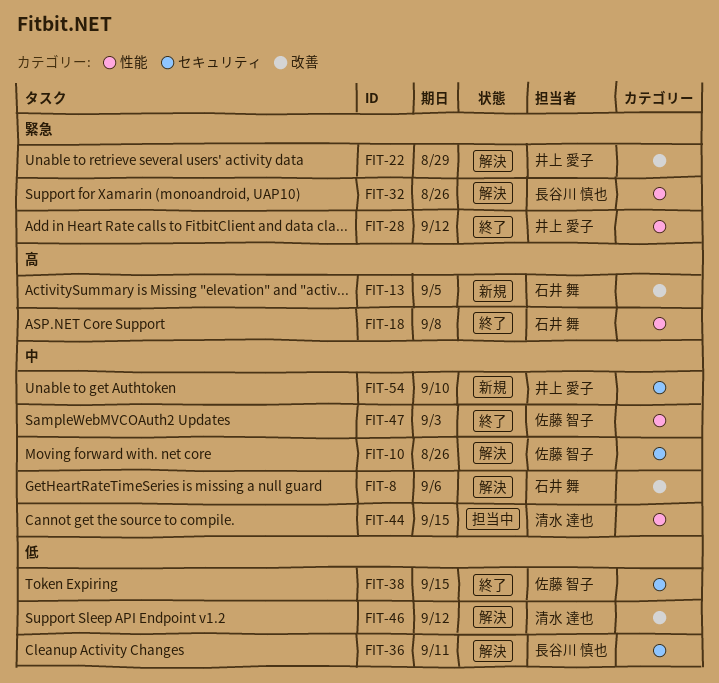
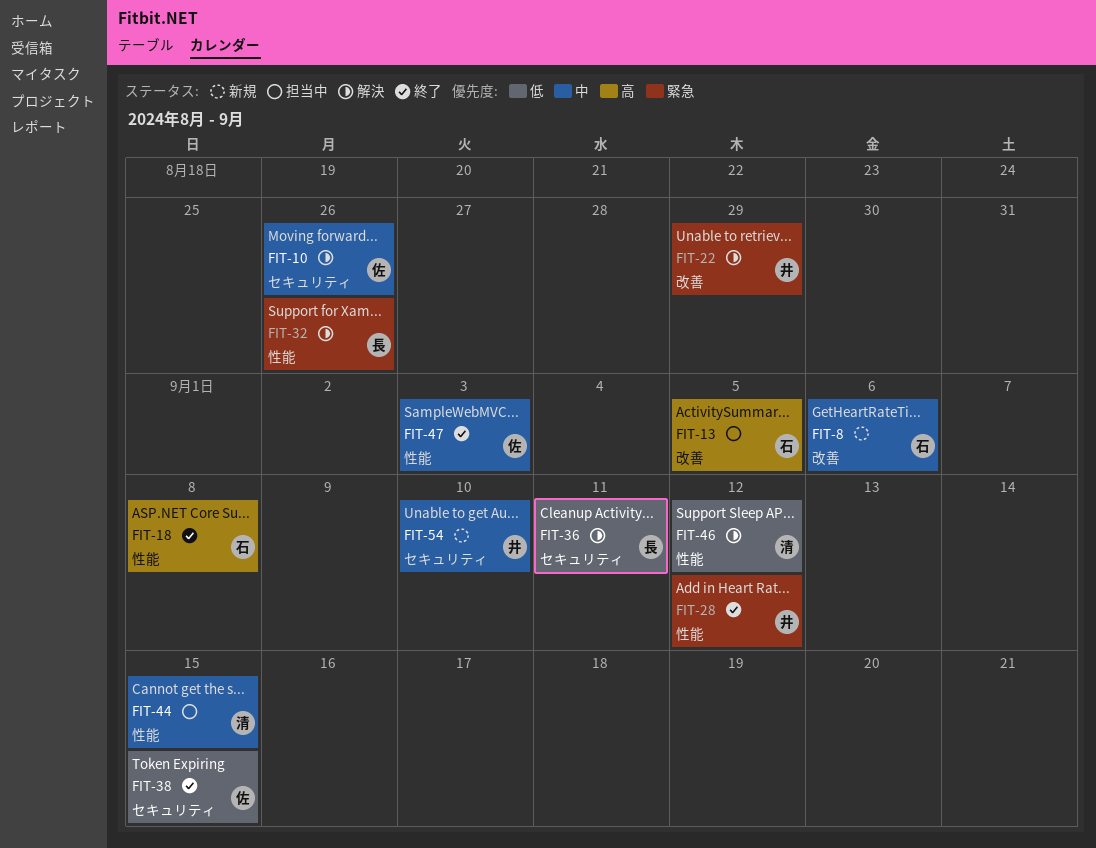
FIT-8, status: 解決 -> 新規
FIT-13, status: 新規 -> 担当中
FIT-46, label: 改善 -> 性能

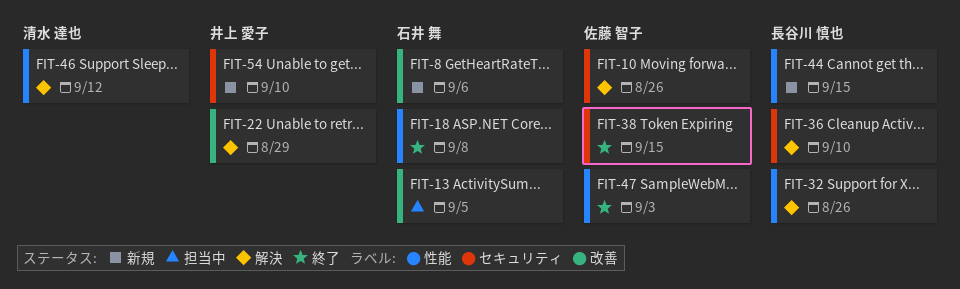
FIT-28: present -> none
FIT-36, due: Sep 11 -> Sep 10
FIT-44, status: 担当中 -> 新規
FIT-44, owner: 清水 達也 -> 長谷川 慎也

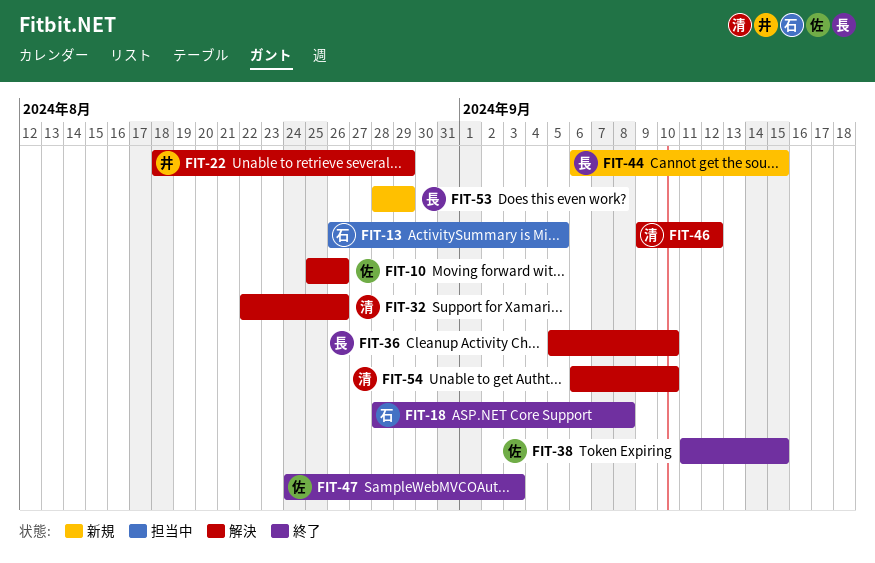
FIT-8: present -> none
FIT-32, owner: 長谷川 慎也 -> 清水 達也
FIT-53: none -> present
FIT-54, status: 新規 -> 解決
FIT-54, owner: 井上 愛子 -> 清水 達也

